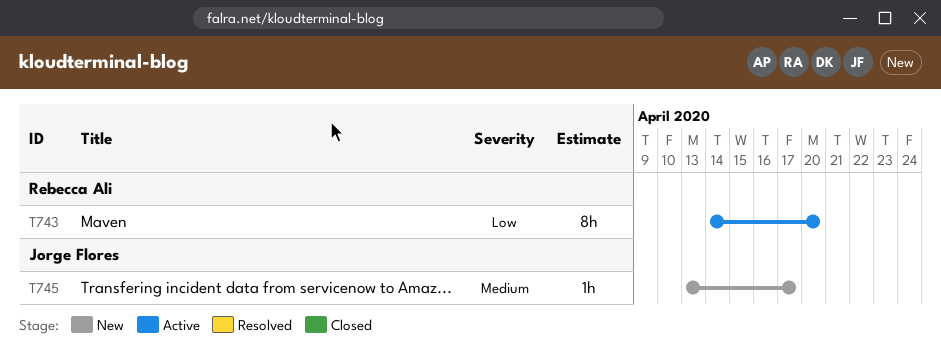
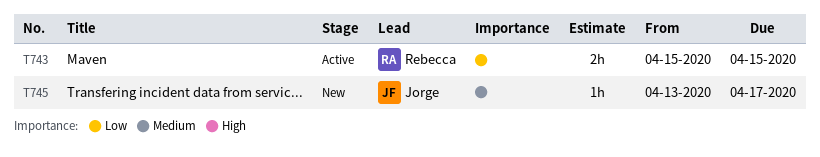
T743, estimate: 8h -> 2h
T743, start: Apr 14 -> Apr 15
T743, due: Apr 20 -> Apr 15

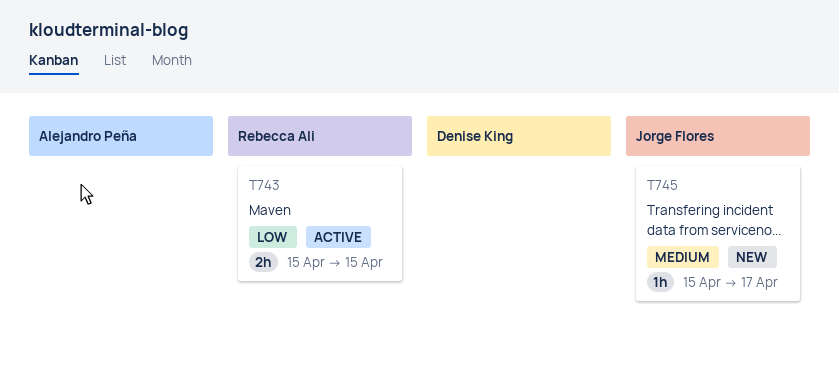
T745, start: Apr 13 -> Apr 15

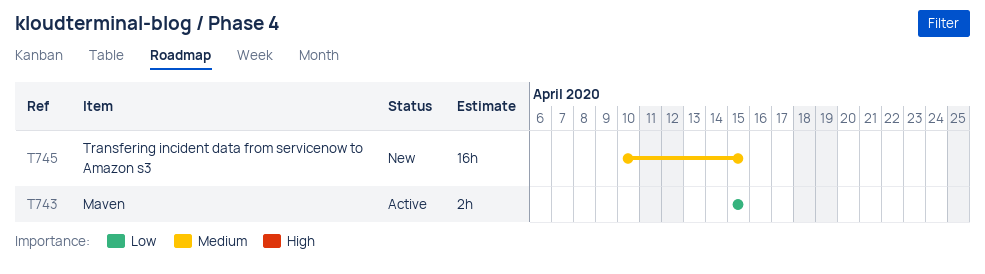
T745, estimate: 1h -> 16h
T745, start: Apr 15 -> Apr 10
T745, due: Apr 17 -> Apr 15

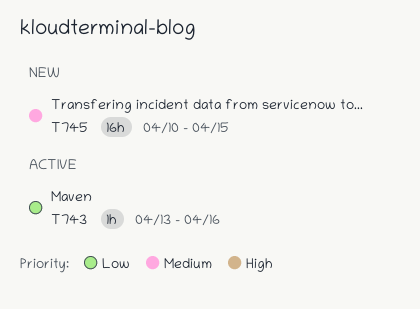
T743, estimate: 2h -> 1h
T743, start: Apr 15 -> Apr 13
T743, due: Apr 15 -> Apr 16

